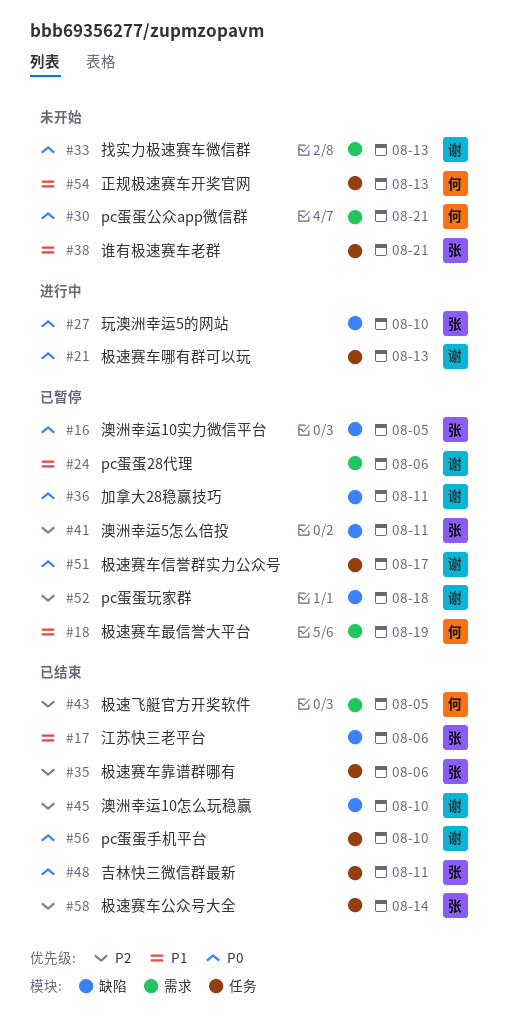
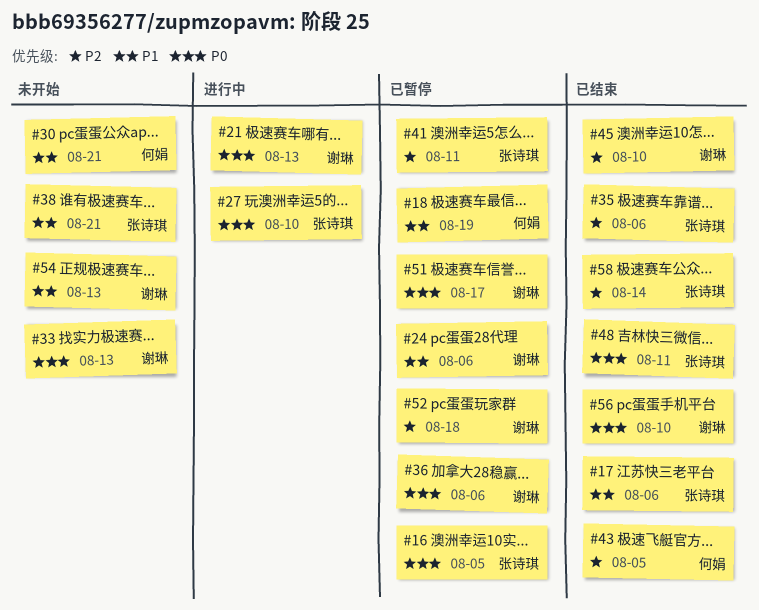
#30, priority: P0 -> P1
#36, due: Aug 11 -> Aug 6
#54, owner: 何娟 -> 谢琳

